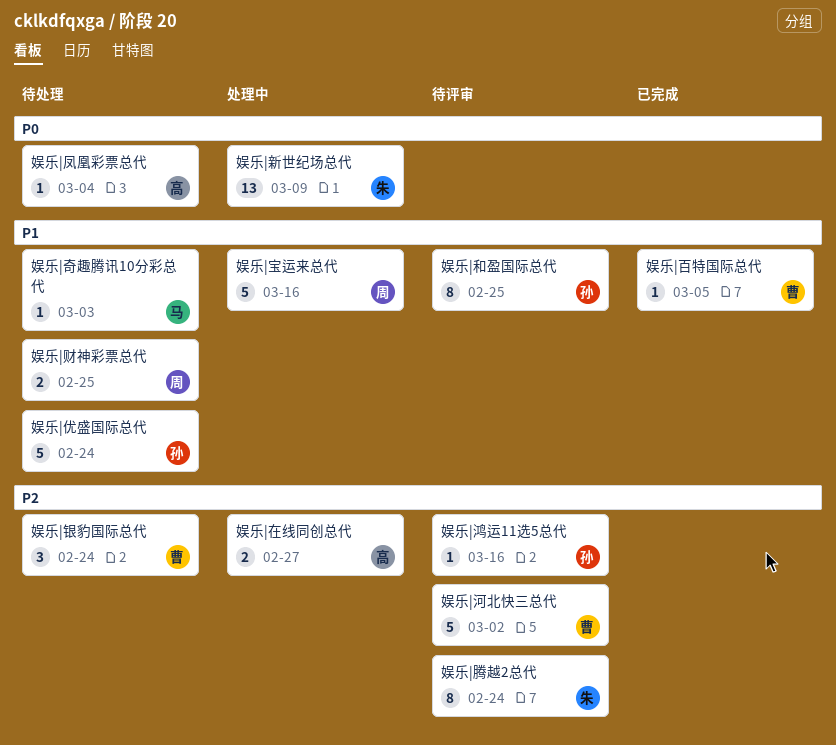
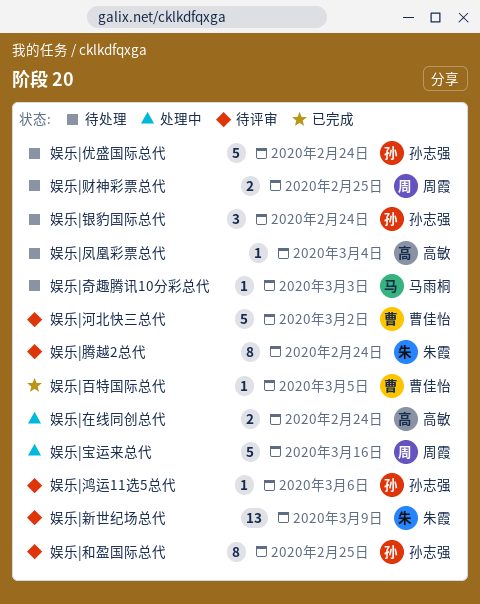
娱乐|在线同创总代, due: Feb 27 -> Feb 24
娱乐|新世纪场总代, status: 处理中 -> 待评审
娱乐|银豹国际总代, owner: 曹佳怡 -> 孙志强
娱乐|鸿运11选5总代, due: Mar 16 -> Mar 6

